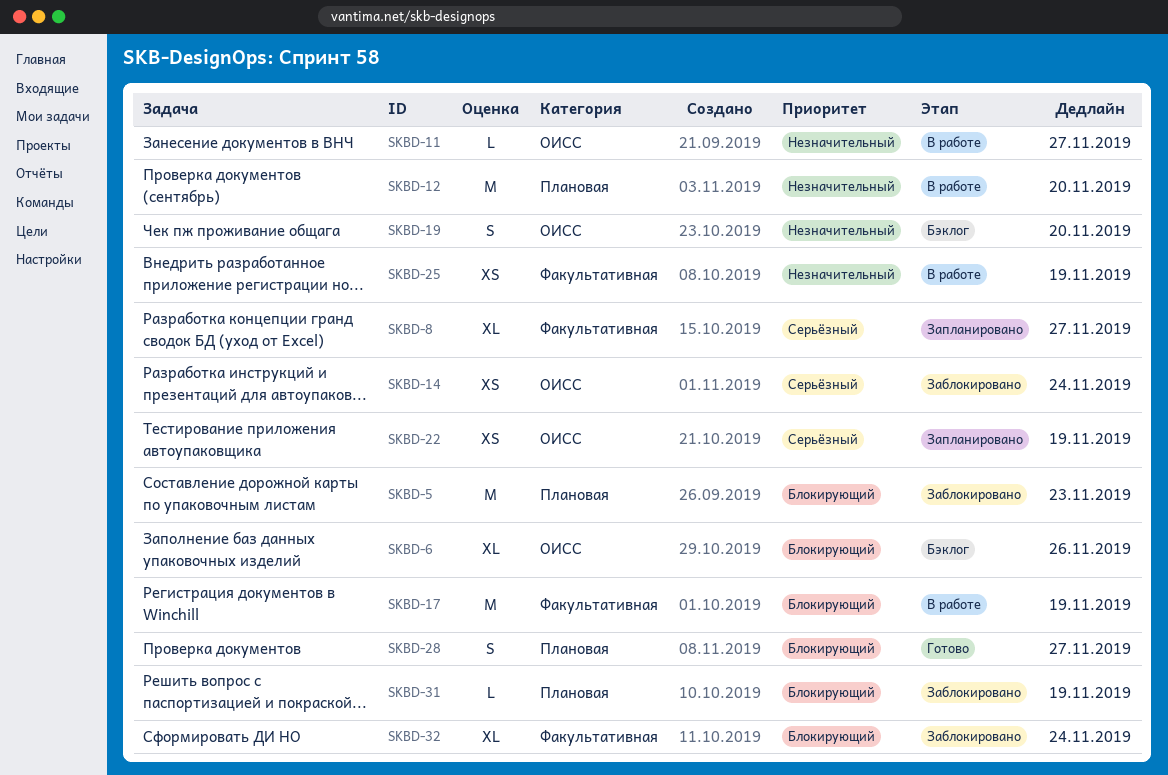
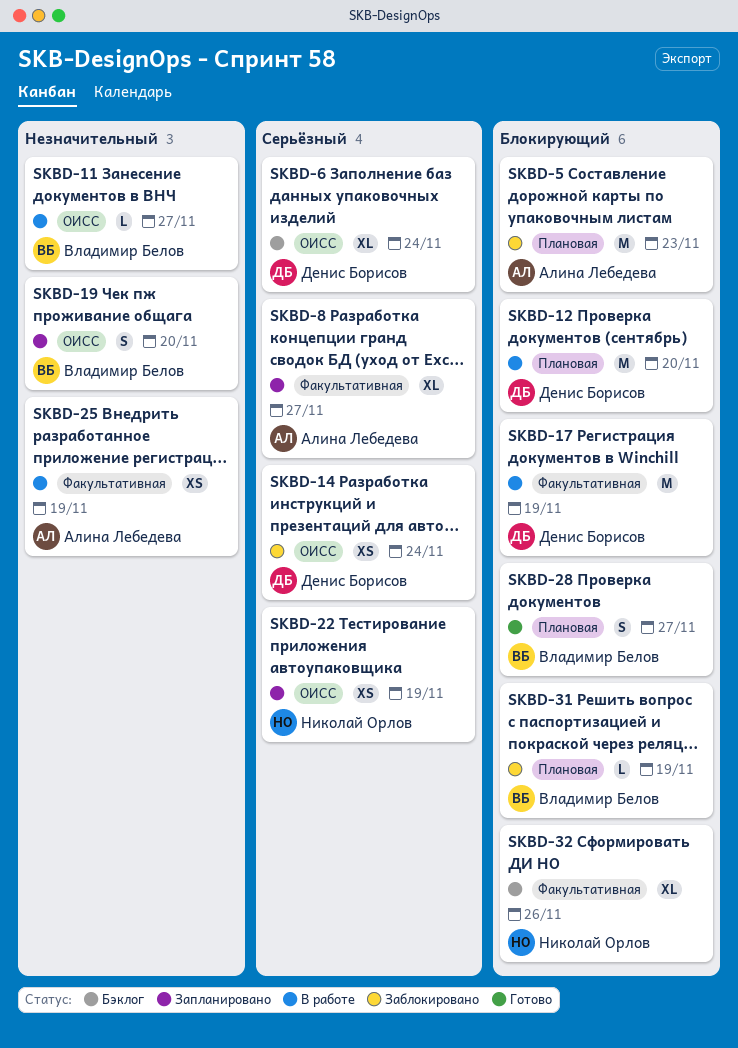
SKBD-6, priority: Блокирующий -> Серьёзный
SKBD-6, due: Nov 26 -> Nov 24
SKBD-12, priority: Незначительный -> Блокирующий
SKBD-19, status: Бэклог -> Запланировано
SKBD-32, status: Заблокировано -> Бэклог
SKBD-32, due: Nov 24 -> Nov 26

